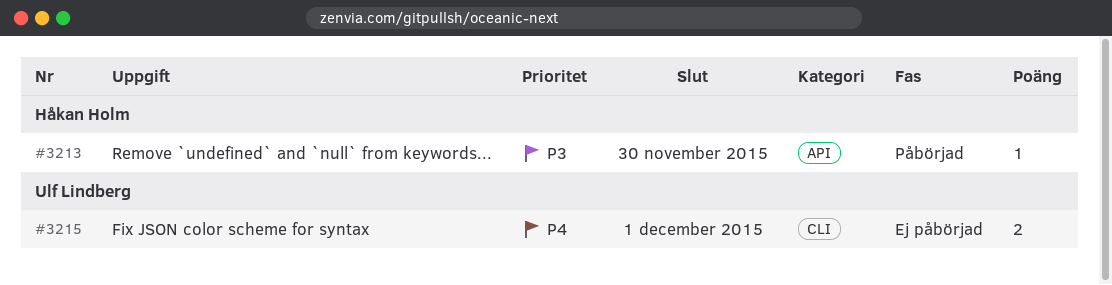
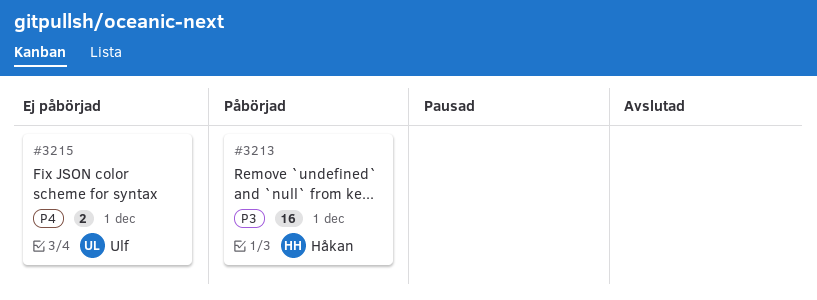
#3213, estimate: 1 -> 16
#3213, due: Nov 30 -> Dec 1

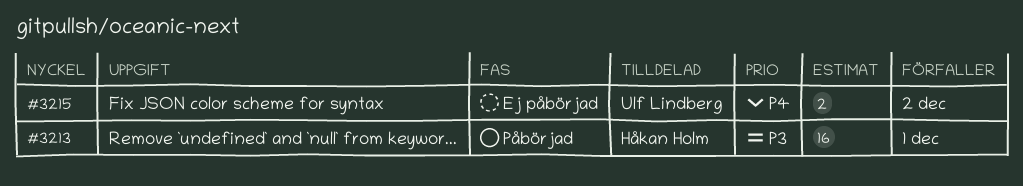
#3215, due: Dec 1 -> Dec 2

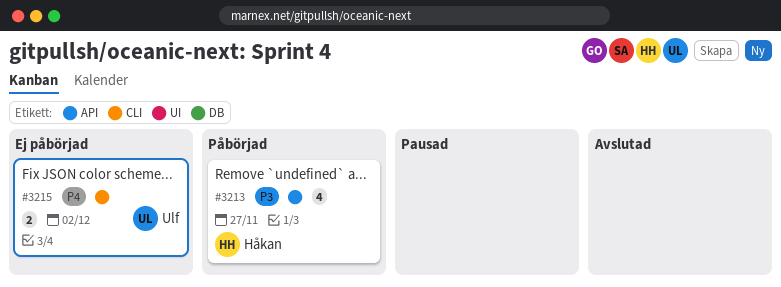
#3213, estimate: 16 -> 4
#3213, due: Dec 1 -> Nov 27

